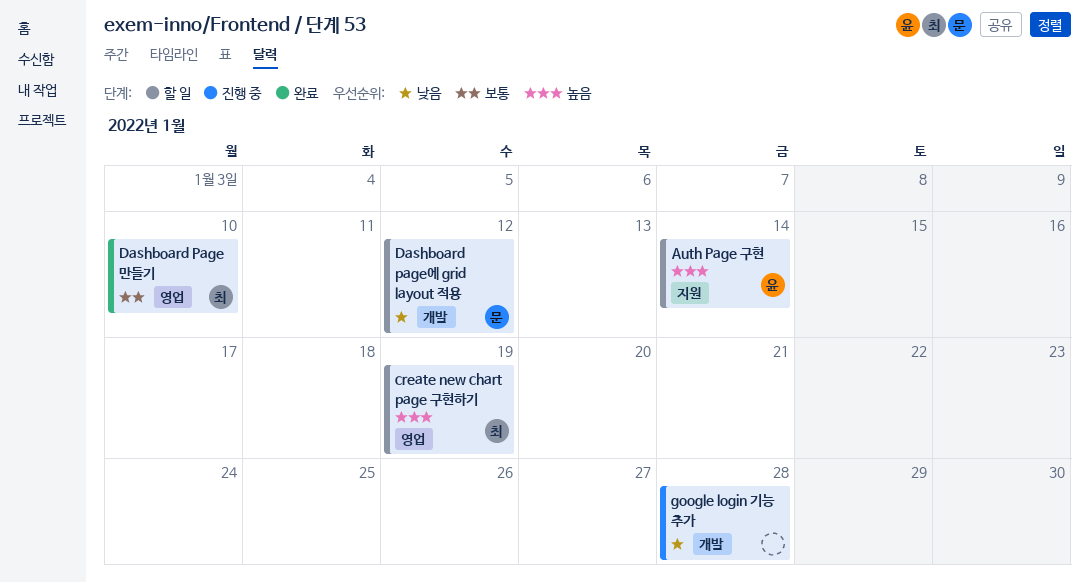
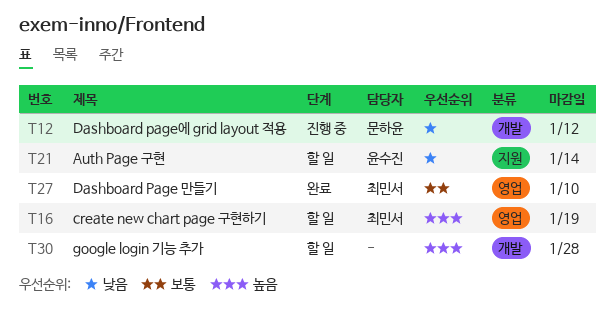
Auth Page 구현, priority: 높음 -> 낮음
Dashboard page에 grid layout 적용, status: 할 일 -> 진행 중
google login 기능 추가, status: 진행 중 -> 할 일
google login 기능 추가, priority: 낮음 -> 높음

